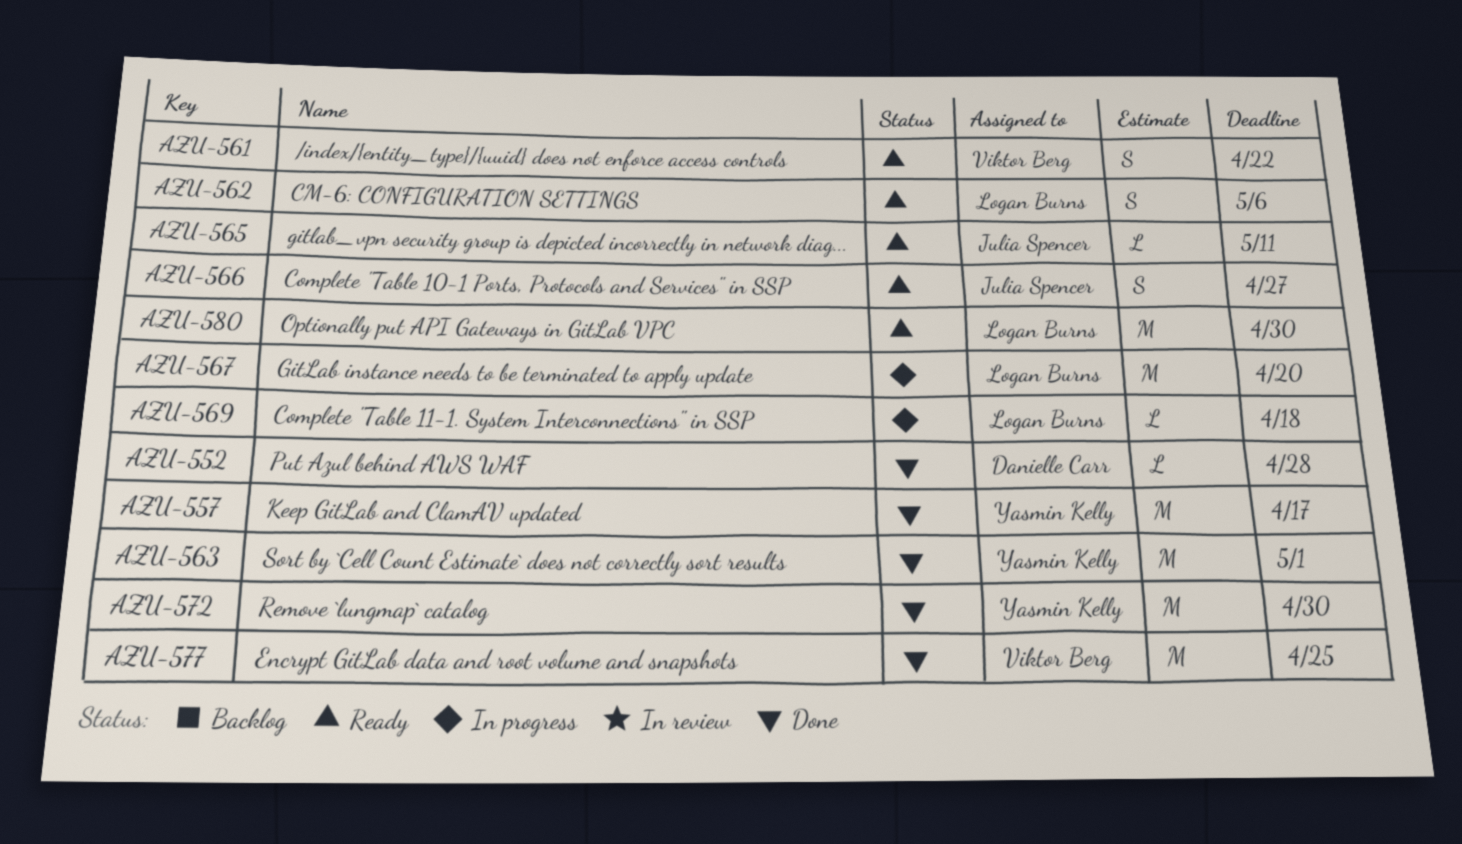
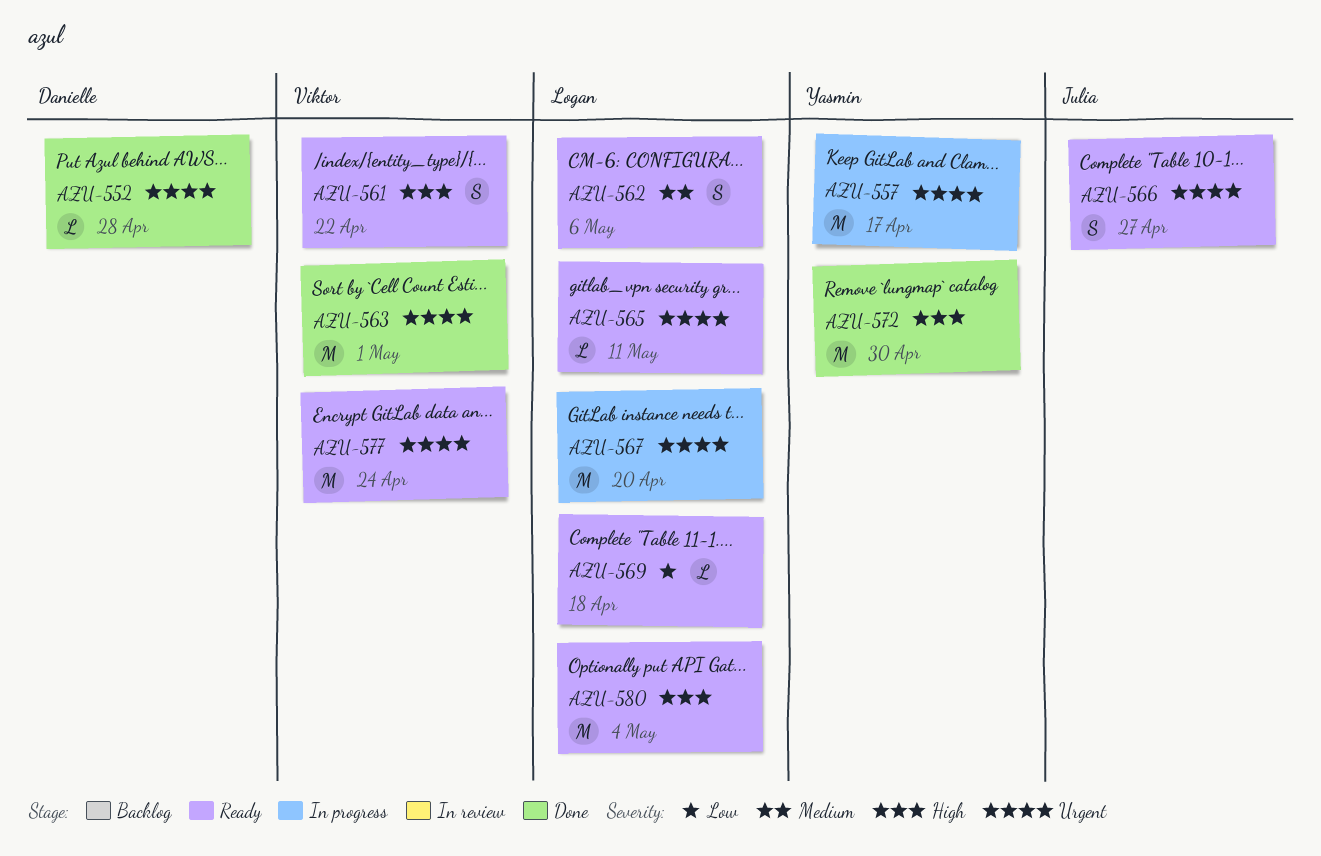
AZU-557, status: Done -> In progress
AZU-563, owner: Yasmin Kelly -> Viktor Berg
AZU-565, owner: Julia Spencer -> Logan Burns
AZU-569, status: In progress -> Ready
AZU-577, status: Done -> Ready
AZU-577, due: Apr 25 -> Apr 24
AZU-580, due: Apr 30 -> May 4

